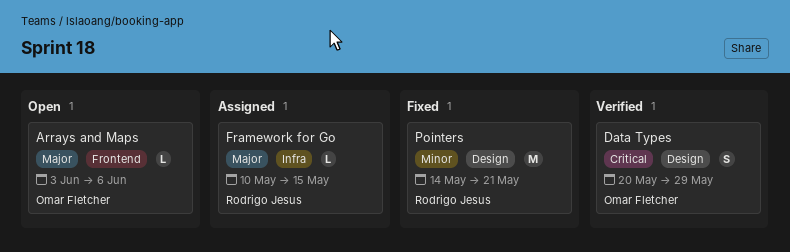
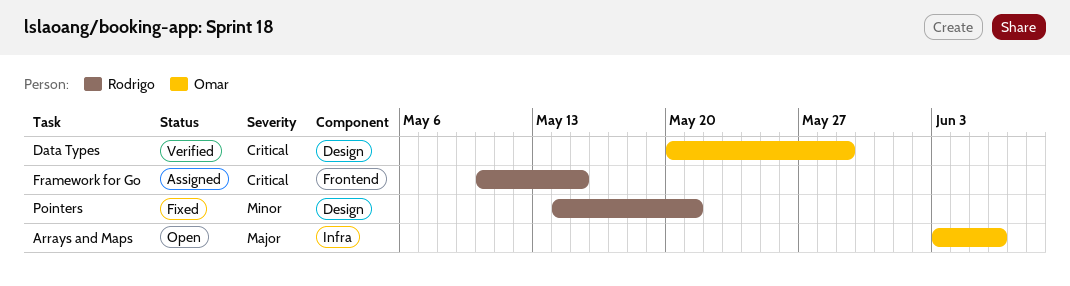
Arrays and Maps, label: Frontend -> Infra
Framework for Go, priority: Major -> Critical
Framework for Go, label: Infra -> Frontend

